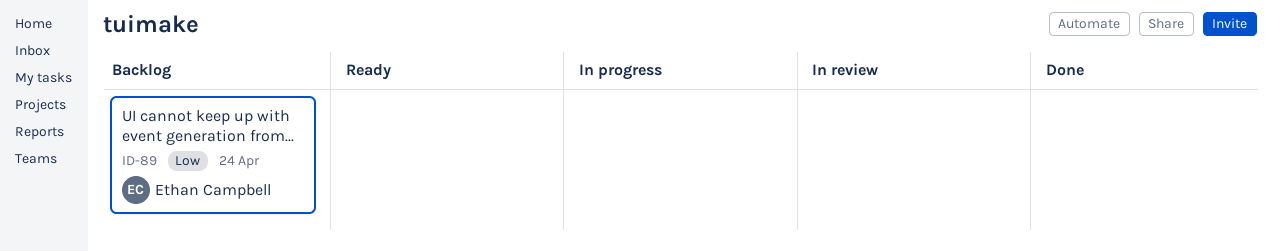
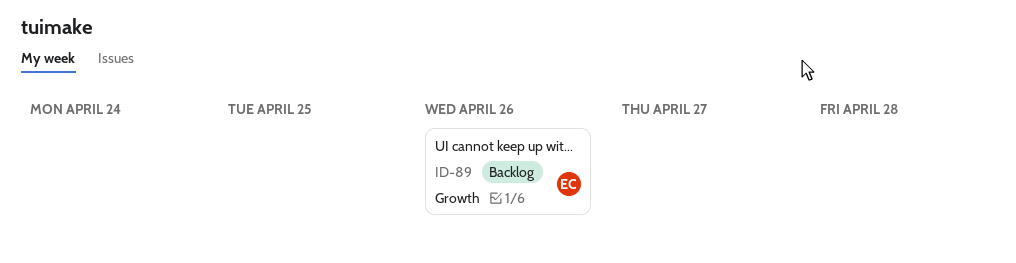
ID-89, due: Apr 24 -> Apr 26

